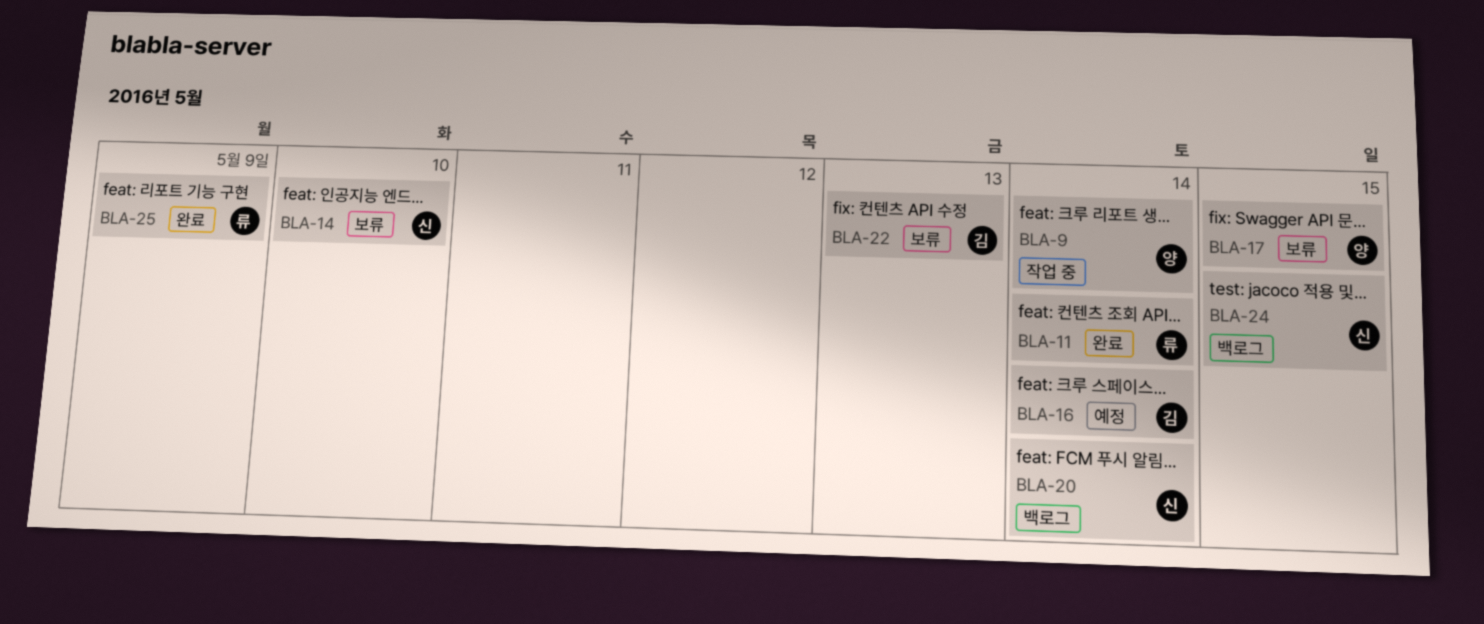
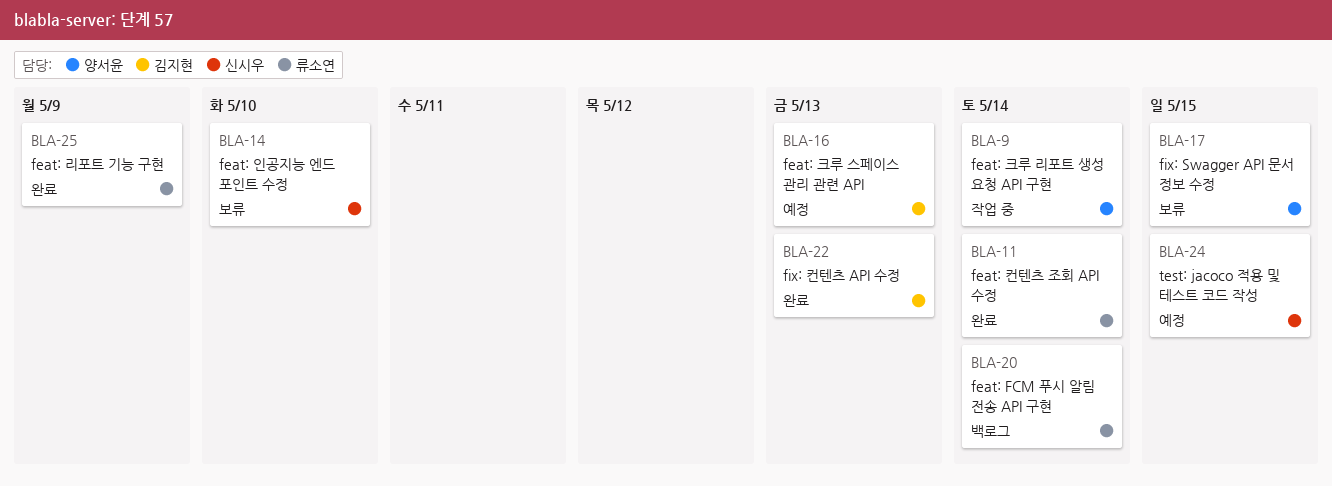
BLA-16, due: May 14 -> May 13
BLA-20, owner: 신시우 -> 류소연
BLA-22, status: 보류 -> 완료
BLA-24, status: 백로그 -> 예정

